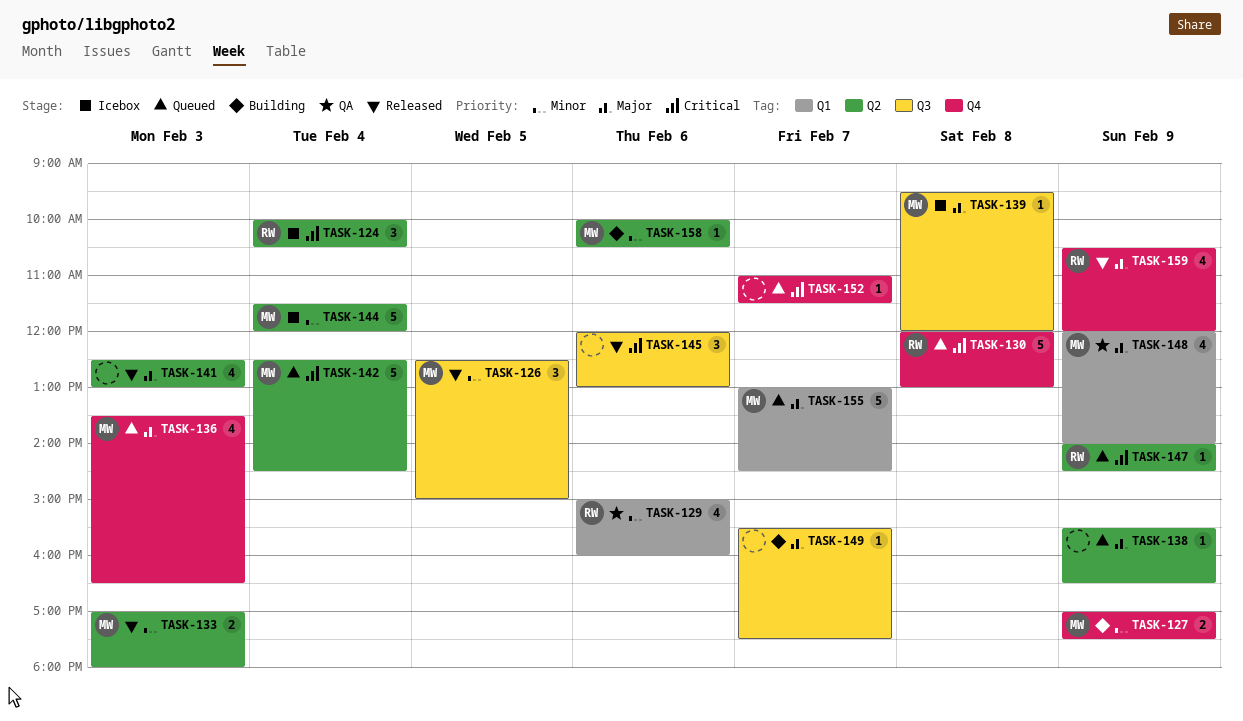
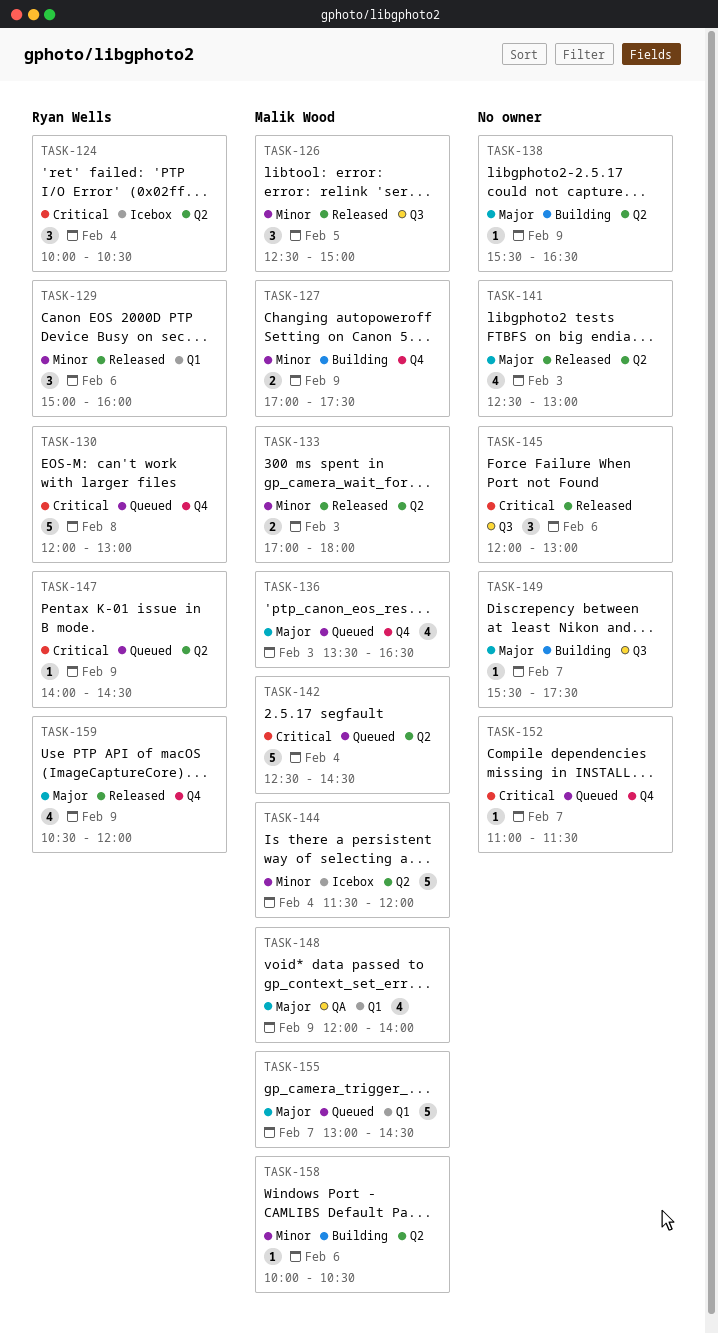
TASK-129, status: QA -> Released
TASK-129, estimate: 4 -> 3
TASK-138, status: Queued -> Building
TASK-139: present -> none

